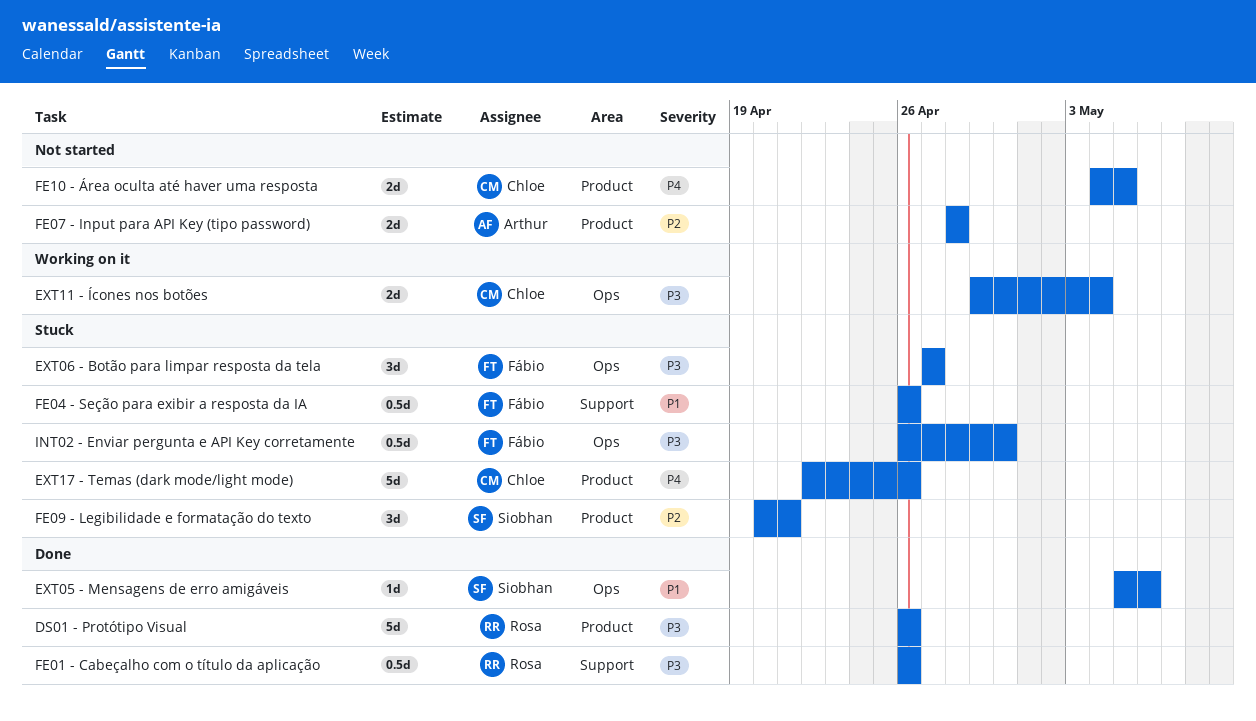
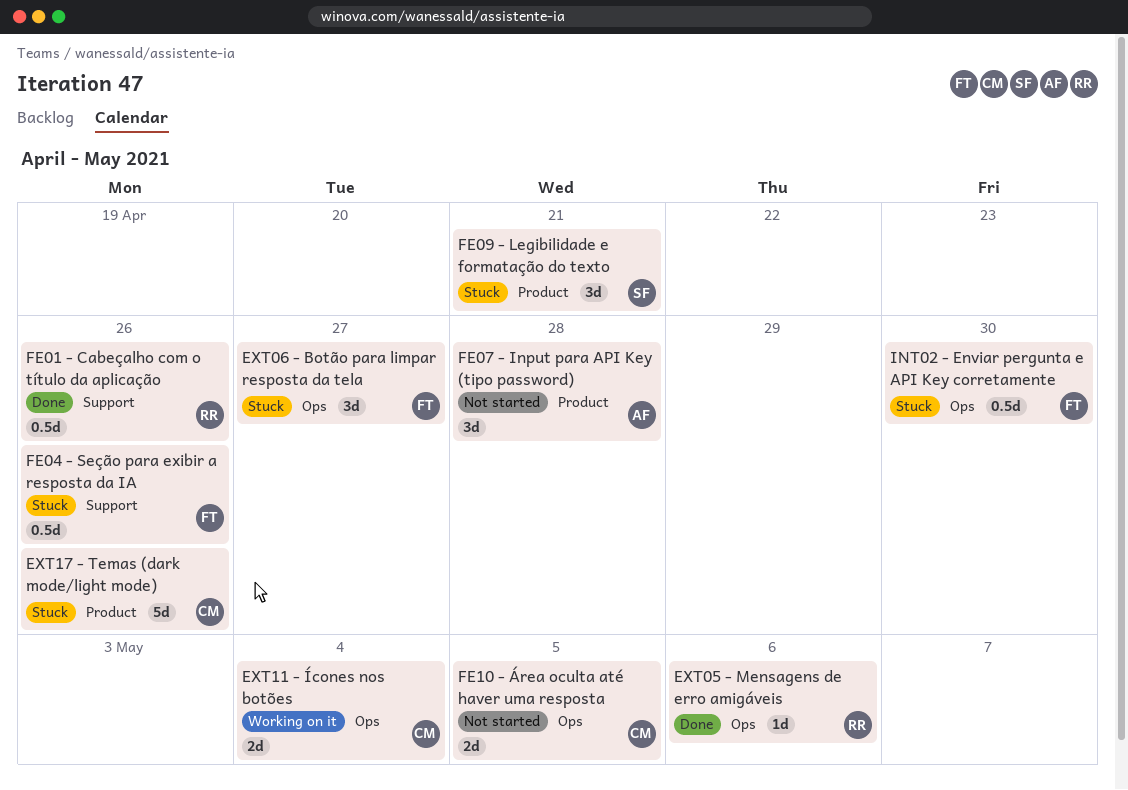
DS01 - Protótipo Visual: present -> none
EXT05 - Mensagens de erro amigáveis, owner: Siobhan -> Rosa
FE07 - Input para API Key (tipo password), estimate: 2d -> 3d
FE10 - Área oculta até haver uma resposta, label: Product -> Ops

